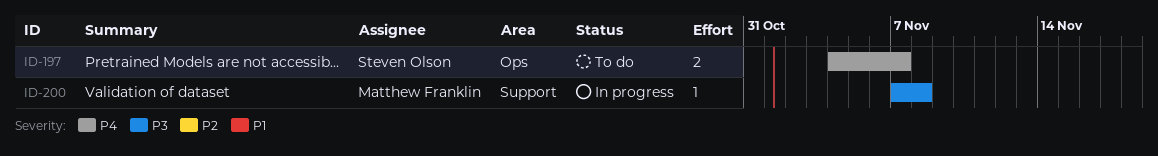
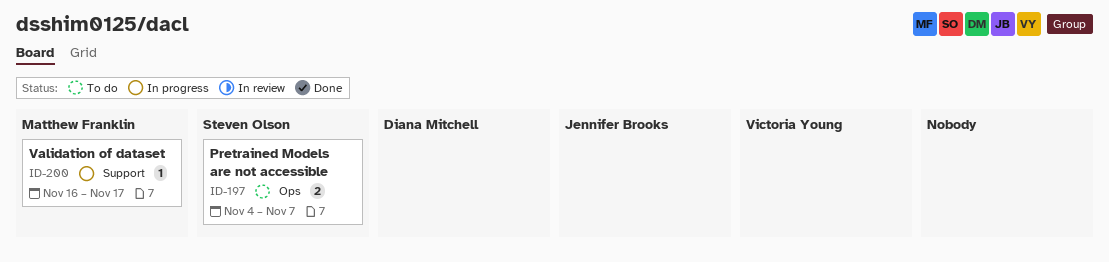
ID-200, start: Nov 7 -> Nov 16
ID-200, due: Nov 8 -> Nov 17

